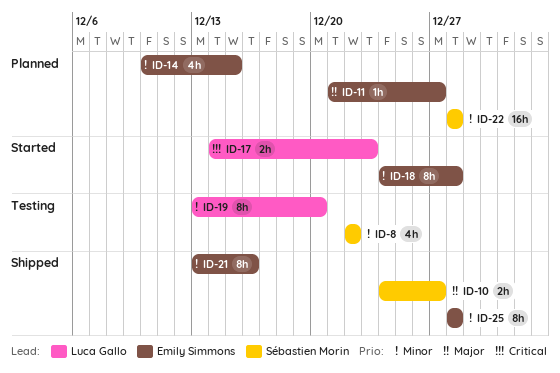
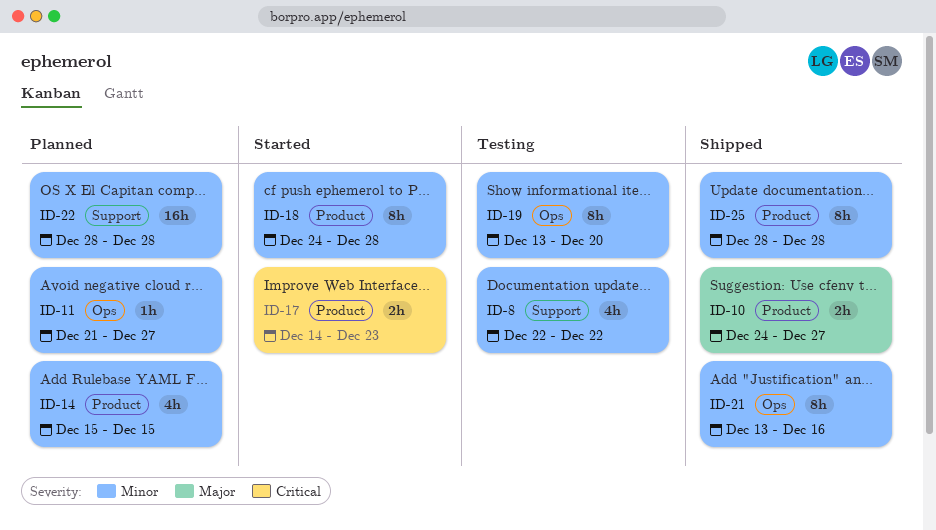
ID-11, priority: Major -> Minor
ID-14, start: Dec 10 -> Dec 15

